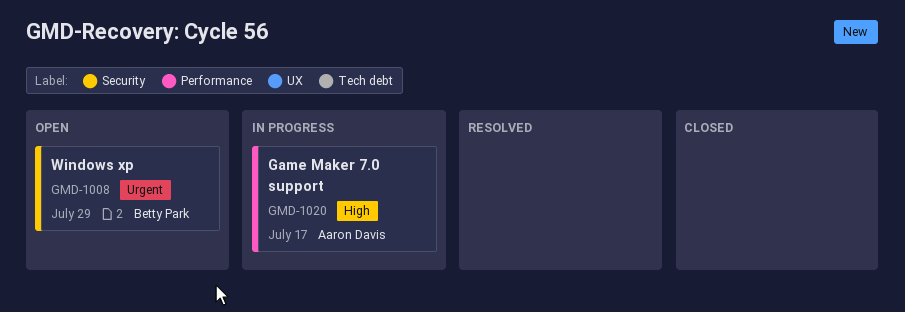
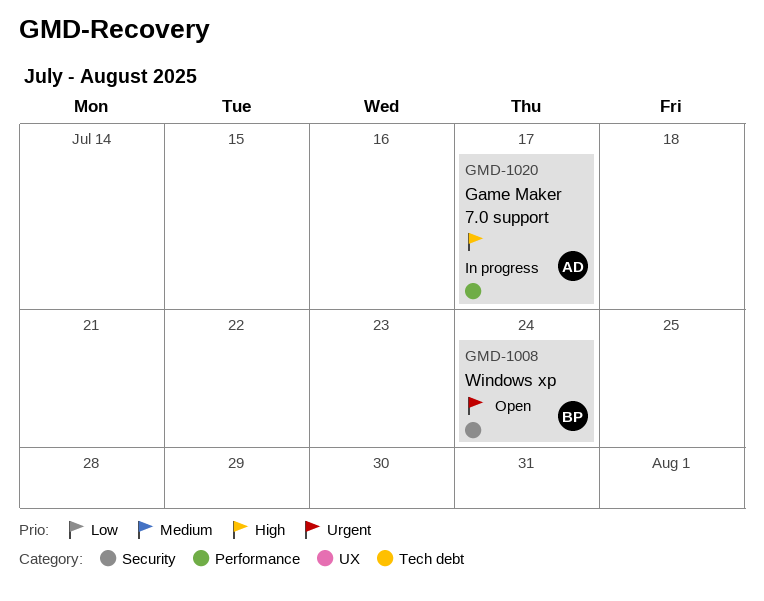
GMD-1008, due: Jul 29 -> Jul 24

